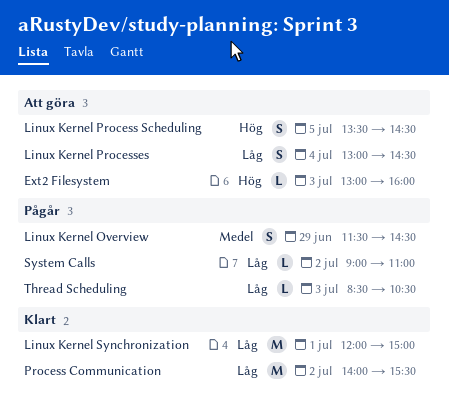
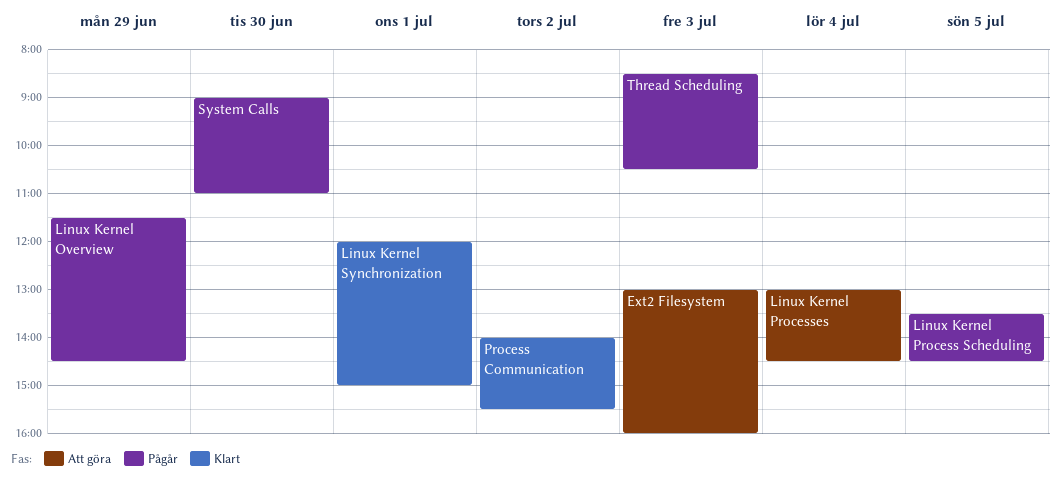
Linux Kernel Process Scheduling, status: Att göra -> Pågår
System Calls, day: Jul 2 -> Jun 30

